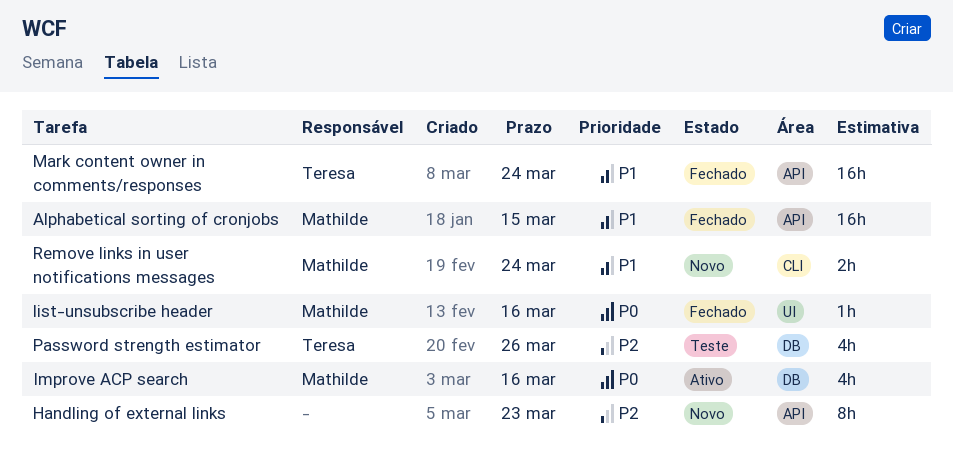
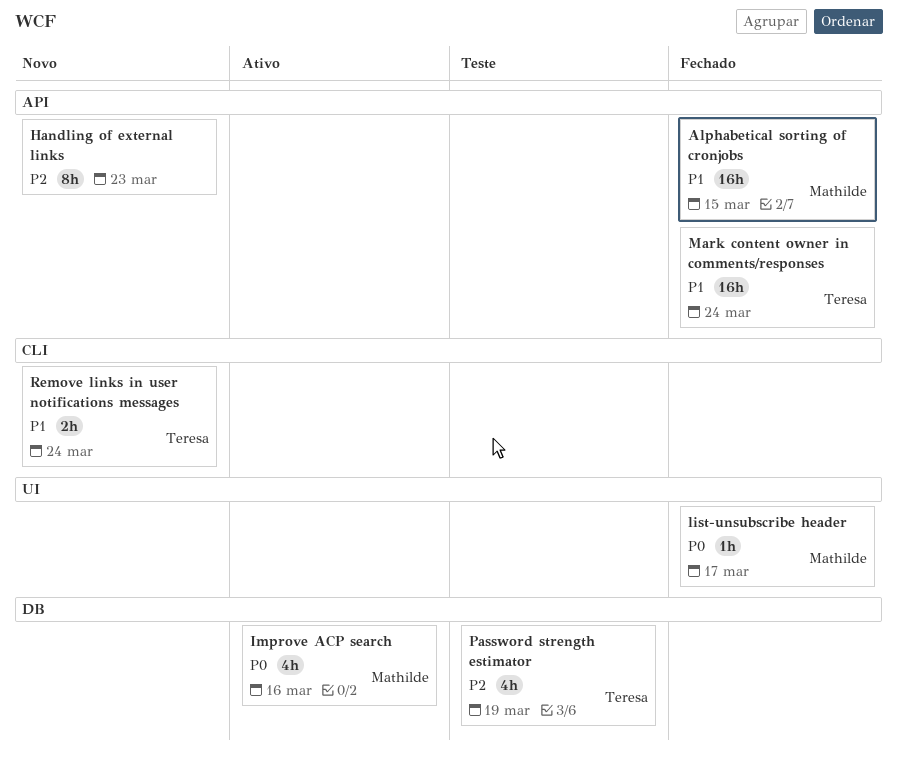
list-unsubscribe header, due: Mar 16 -> Mar 17
Password strength estimator, due: Mar 26 -> Mar 19
Remove links in user notifications messages, owner: Mathilde -> Teresa

